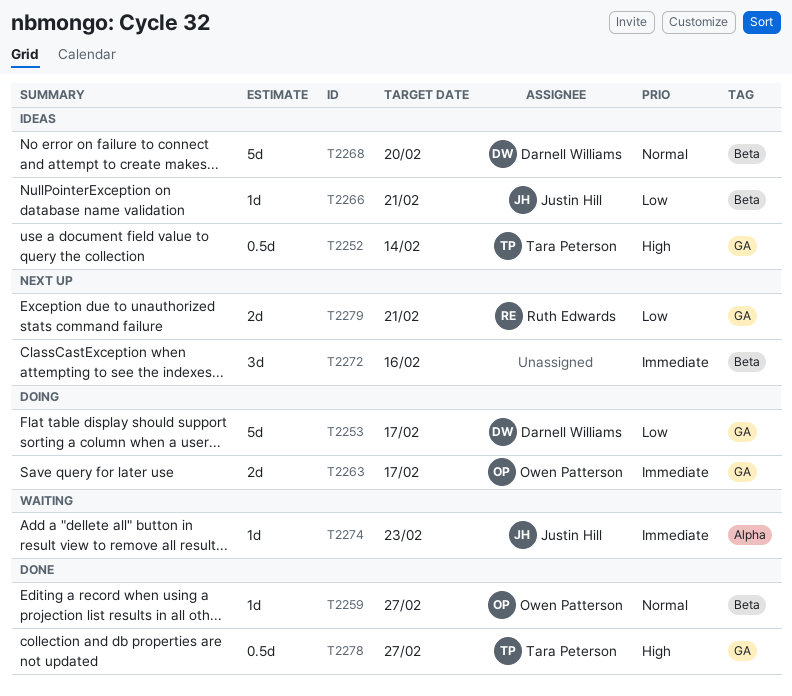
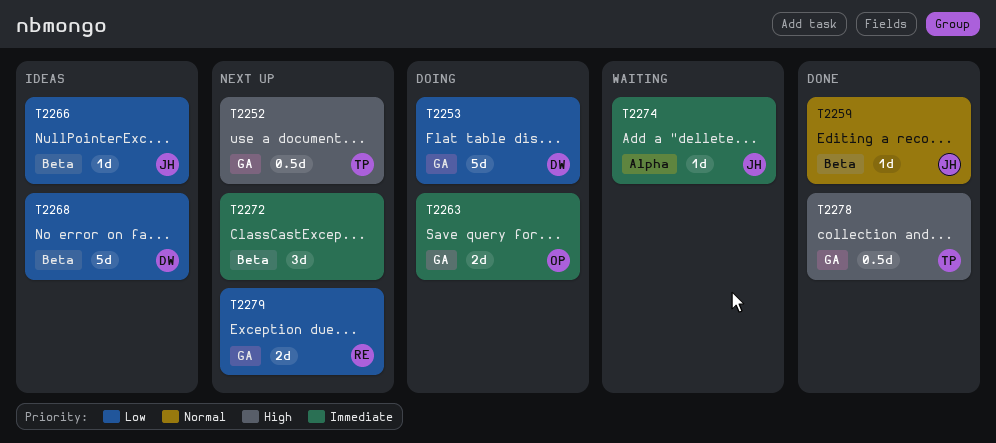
T2252, status: Ideas -> Next up
T2259, owner: Owen Patterson -> Justin Hill
T2268, priority: Normal -> Low

